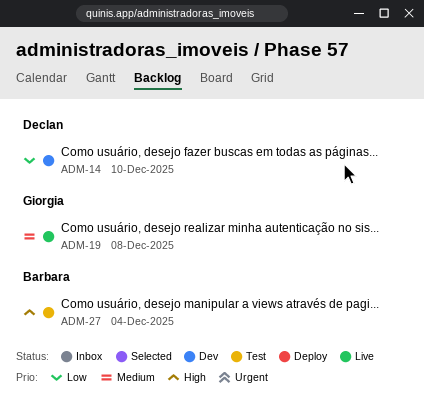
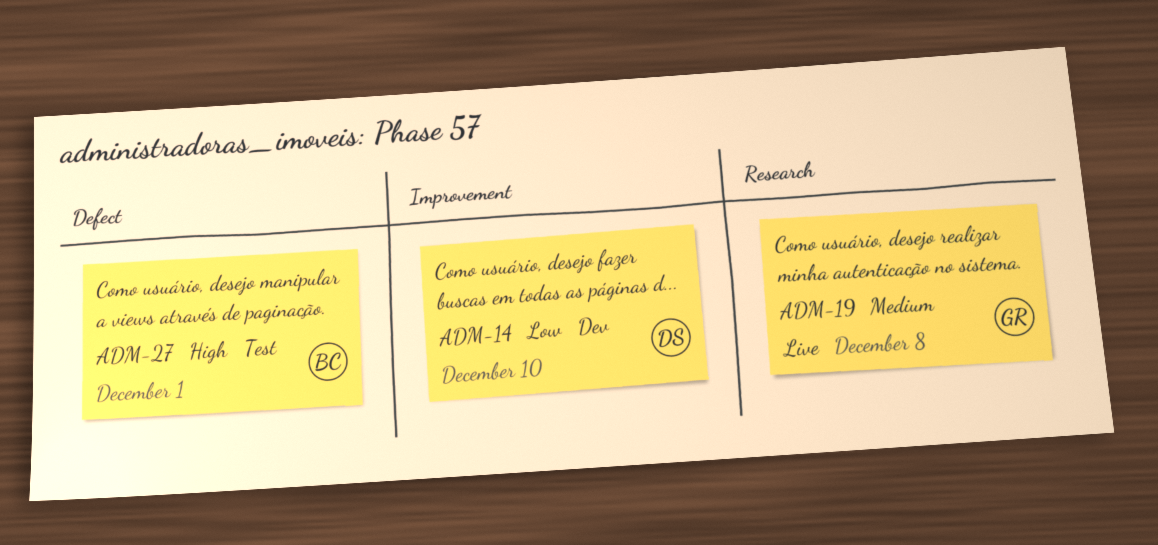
ADM-27, due: Dec 4 -> Dec 1

